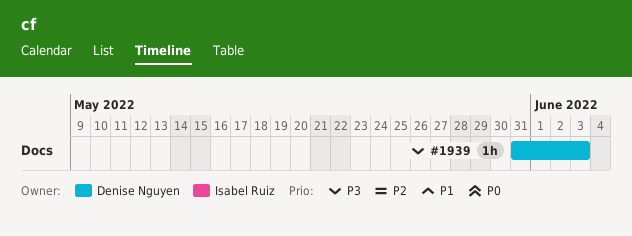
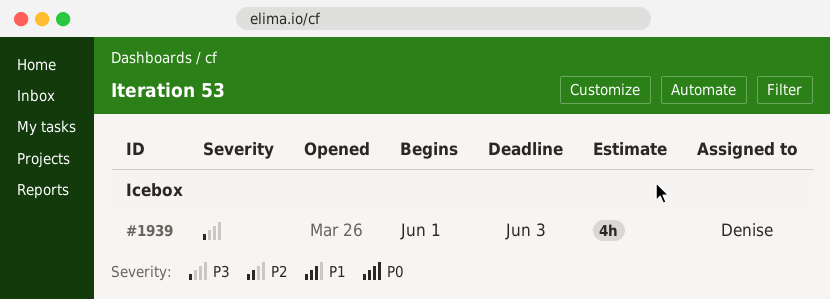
#1939, estimate: 1h -> 4h
#1939, start: May 31 -> Jun 1

